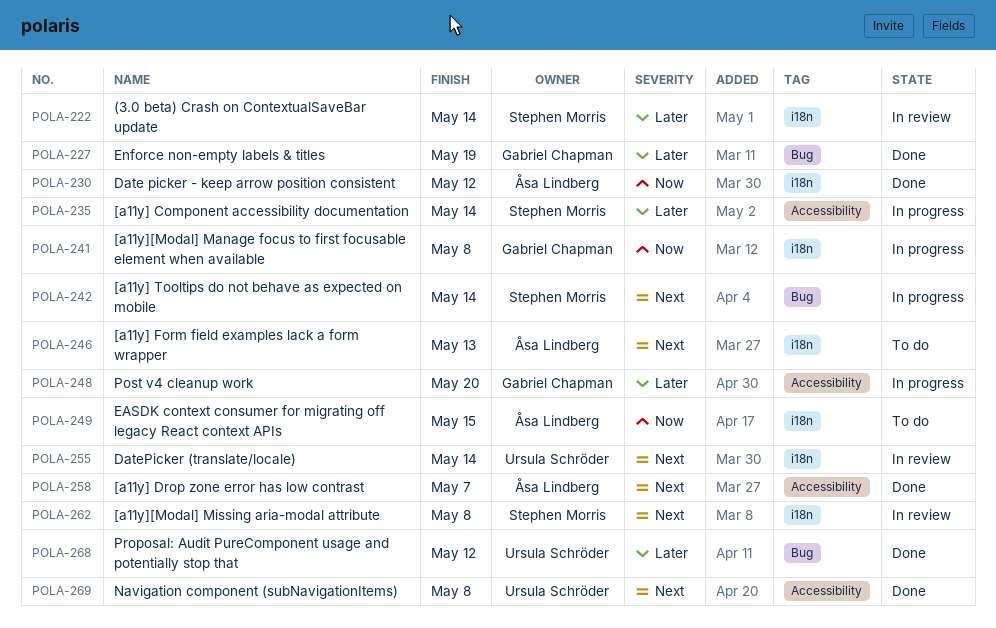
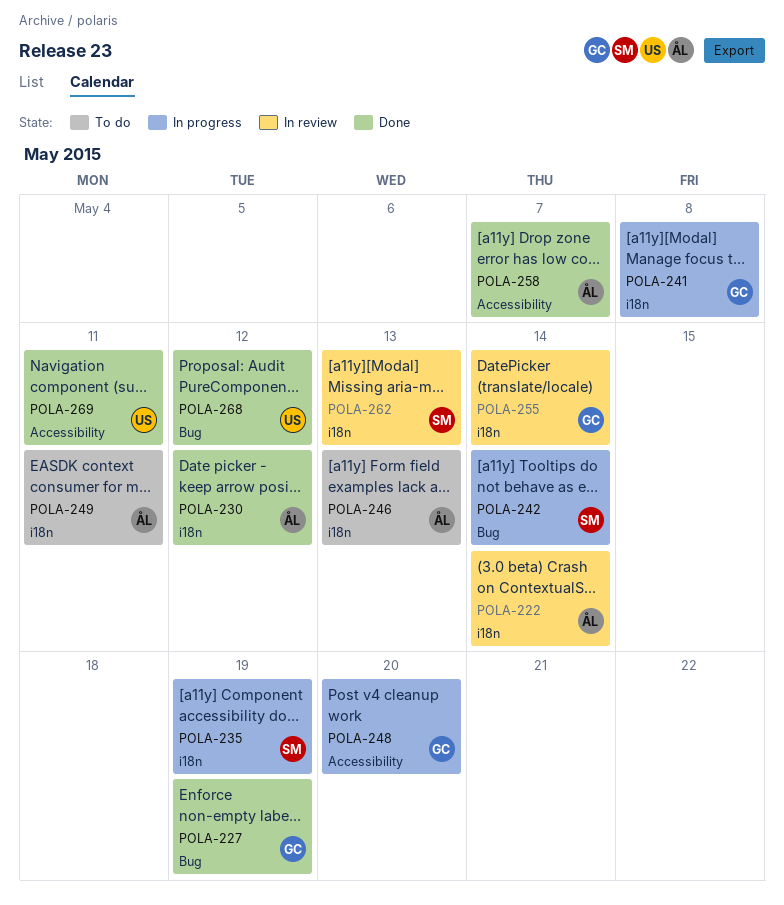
POLA-222, owner: Stephen Morris -> Åsa Lindberg
POLA-235, label: Accessibility -> i18n
POLA-235, due: May 14 -> May 19
POLA-249, due: May 15 -> May 11
POLA-255, owner: Ursula Schröder -> Gabriel Chapman
POLA-262, due: May 8 -> May 13
POLA-269, due: May 8 -> May 11

